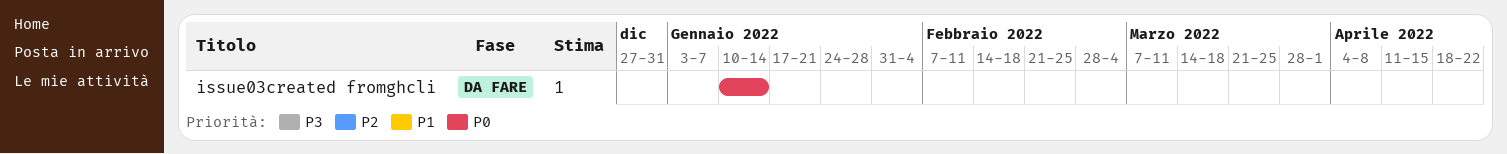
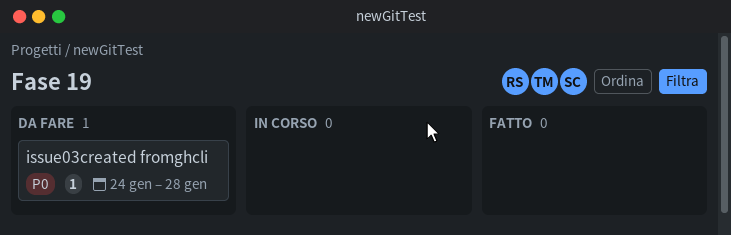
issue03created fromghcli, start: Jan 10 -> Jan 24
issue03created fromghcli, due: Jan 14 -> Jan 28

